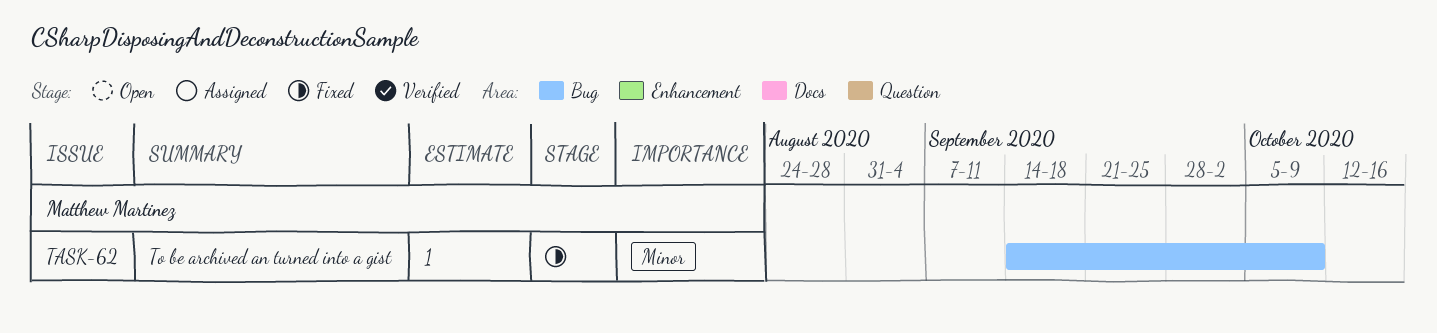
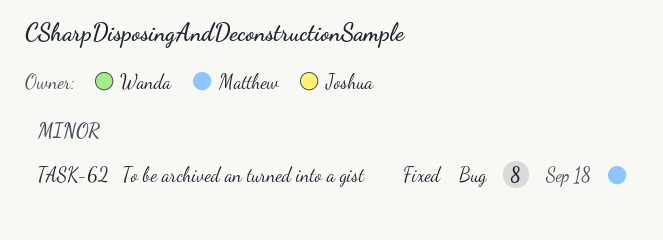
TASK-62, estimate: 1 -> 8
TASK-62, due: Oct 9 -> Sep 18

